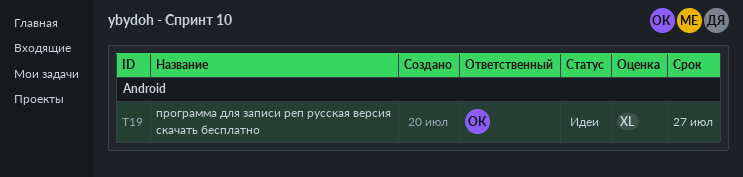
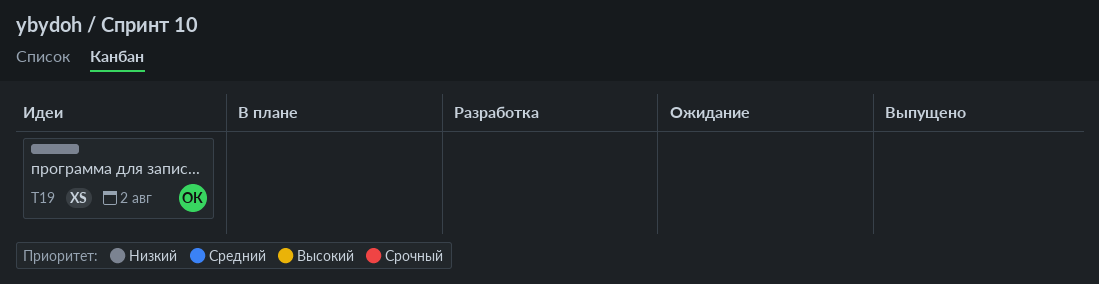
T19, estimate: XL -> XS
T19, due: Jul 27 -> Aug 2

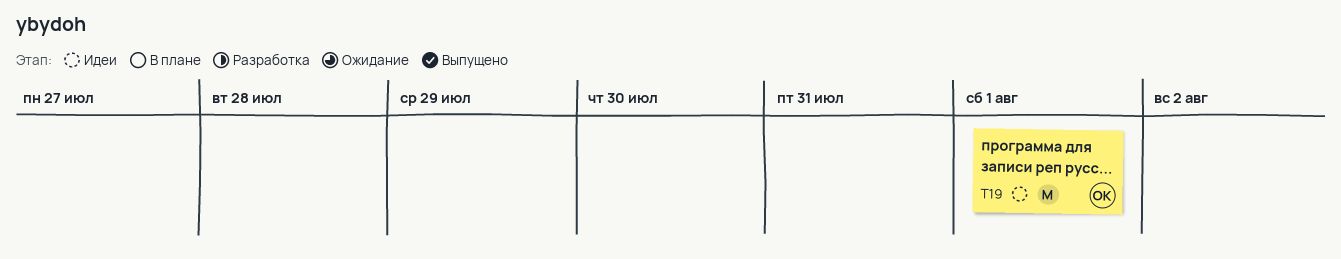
T19, estimate: XS -> M
T19, due: Aug 2 -> Aug 1

